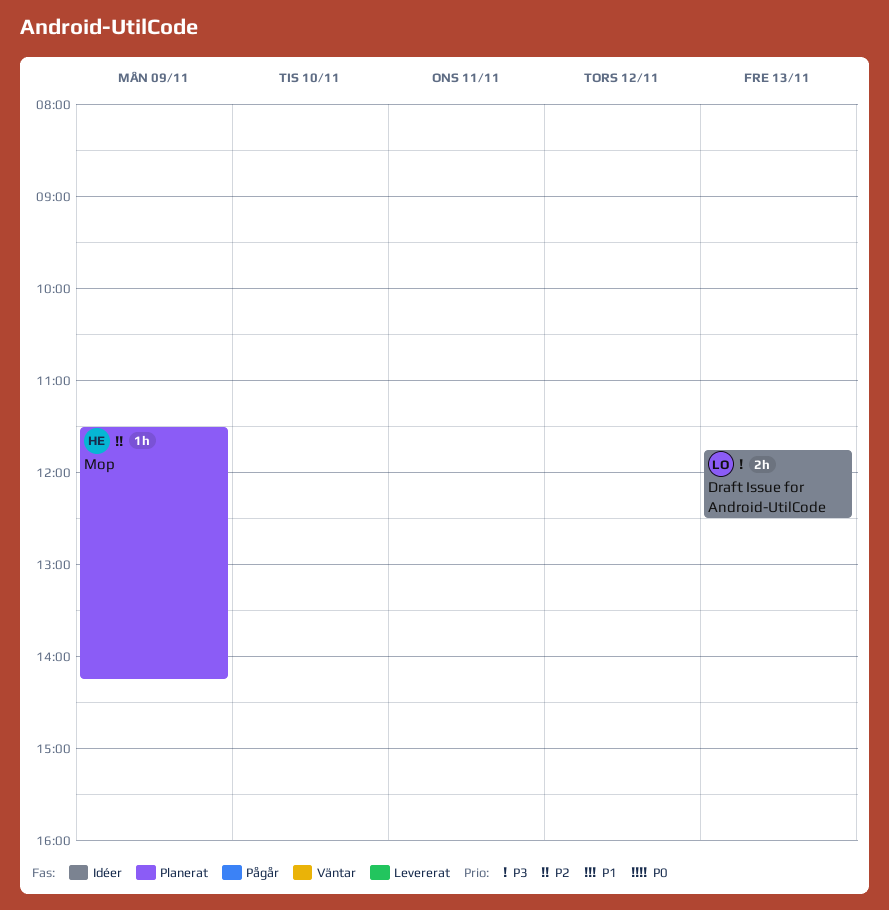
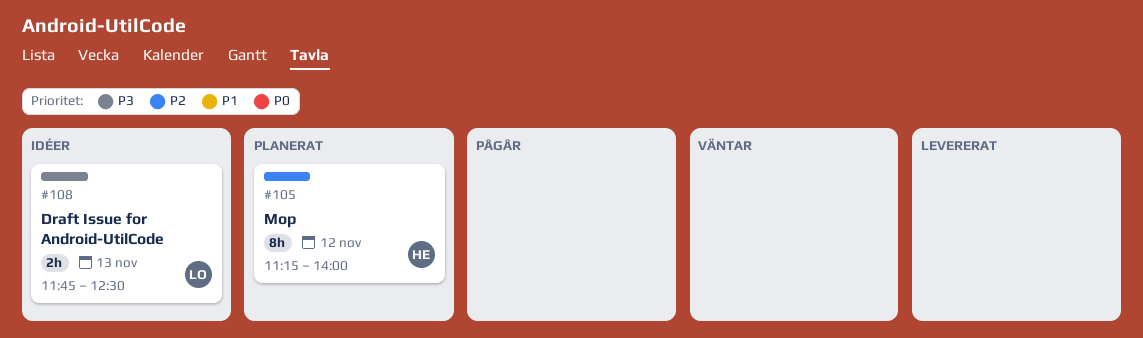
Mop, estimate: 1h -> 8h
Mop, day: Nov 9 -> Nov 12
Mop, begins: 11:30 -> 11:15
Mop, ends: 14:15 -> 14:00

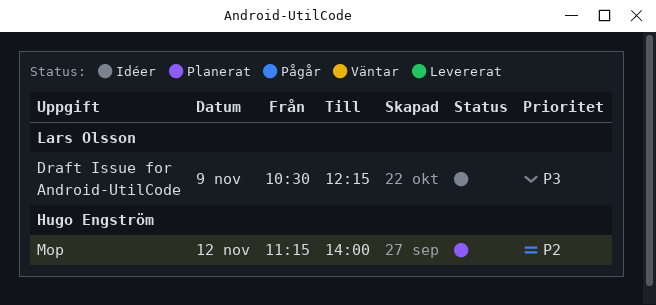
Draft Issue for Android-UtilCode, day: Nov 13 -> Nov 9
Draft Issue for Android-UtilCode, begins: 11:45 -> 10:30
Draft Issue for Android-UtilCode, ends: 12:30 -> 12:15

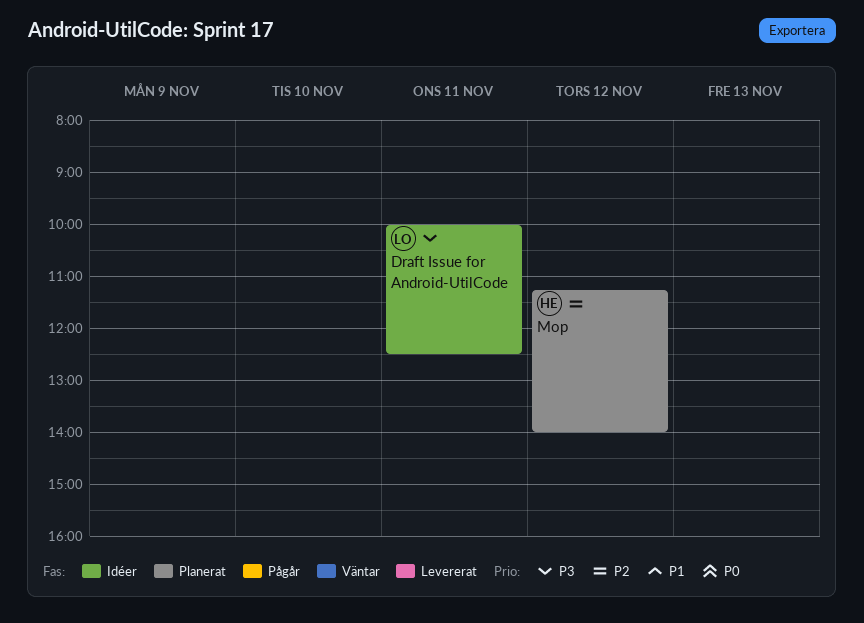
Draft Issue for Android-UtilCode, day: Nov 9 -> Nov 11
Draft Issue for Android-UtilCode, begins: 10:30 -> 10:00
Draft Issue for Android-UtilCode, ends: 12:15 -> 12:30

